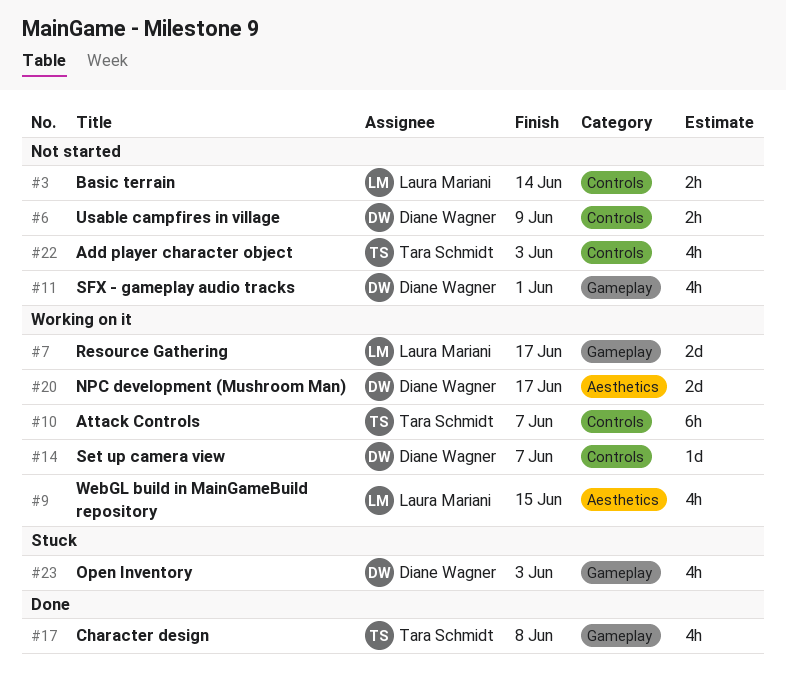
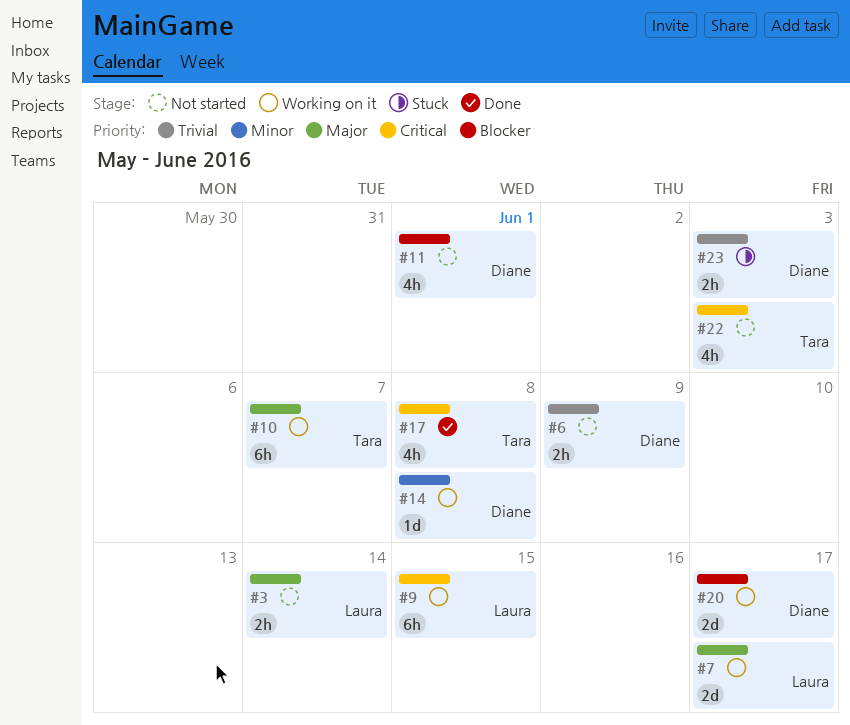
#9, estimate: 4h -> 6h
#14, due: Jun 7 -> Jun 8
#23, estimate: 4h -> 2h

